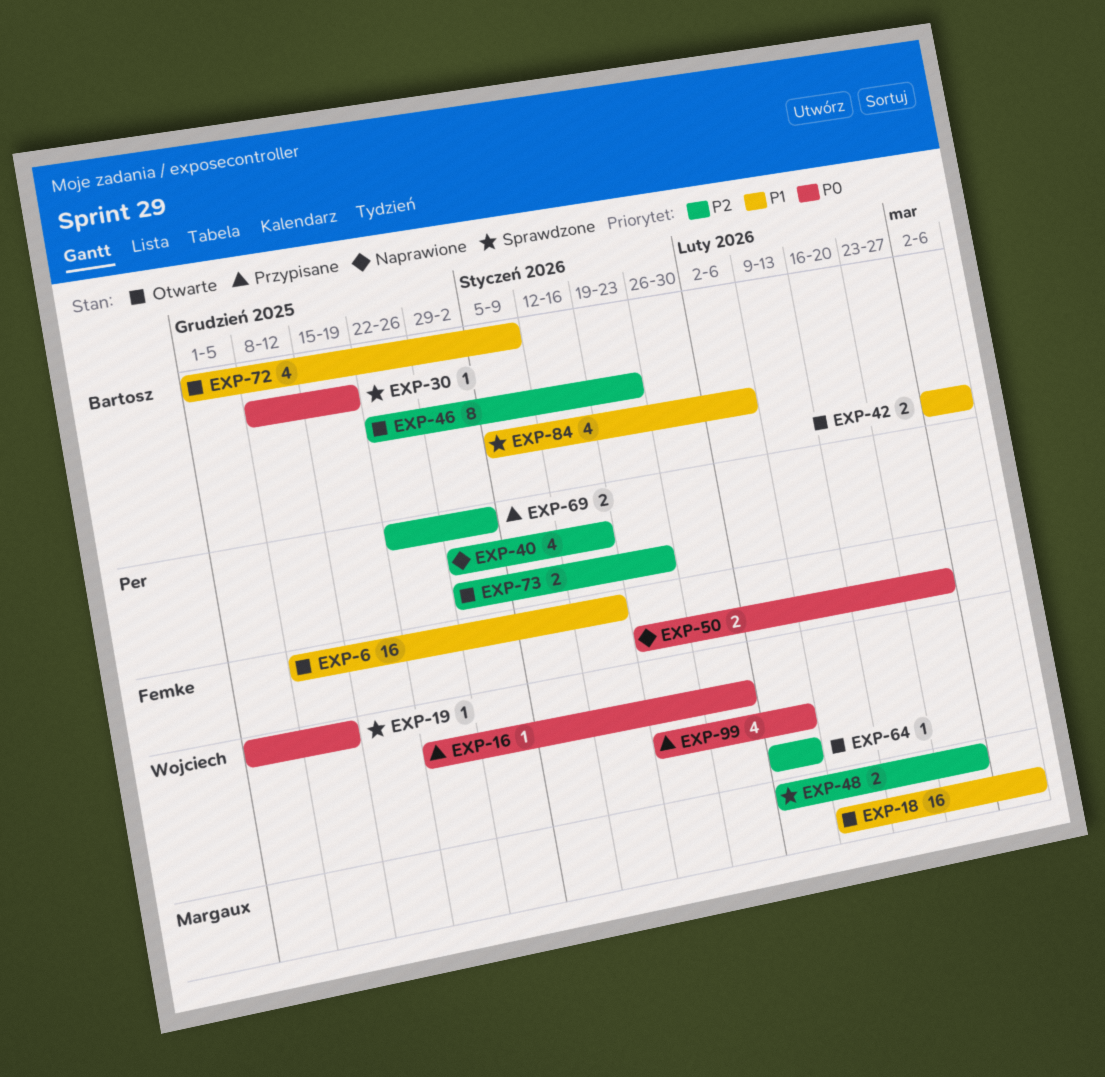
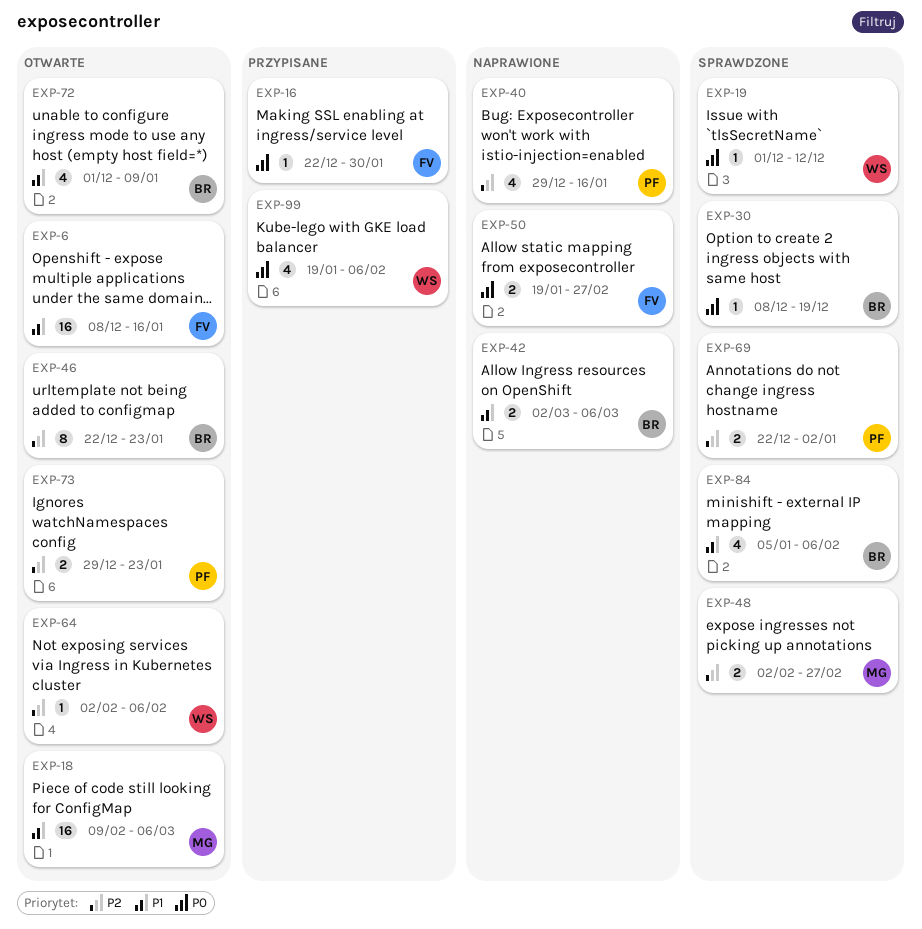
EXP-16, owner: Wojciech -> Femke
EXP-42, status: Otwarte -> Naprawione
EXP-69, status: Przypisane -> Sprawdzone

